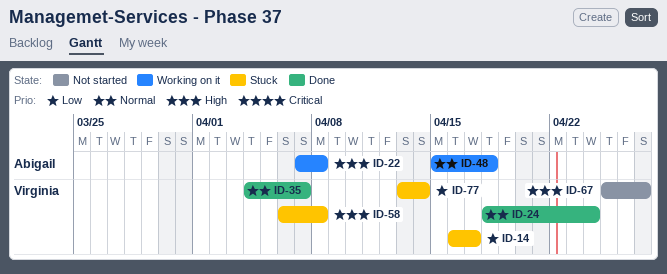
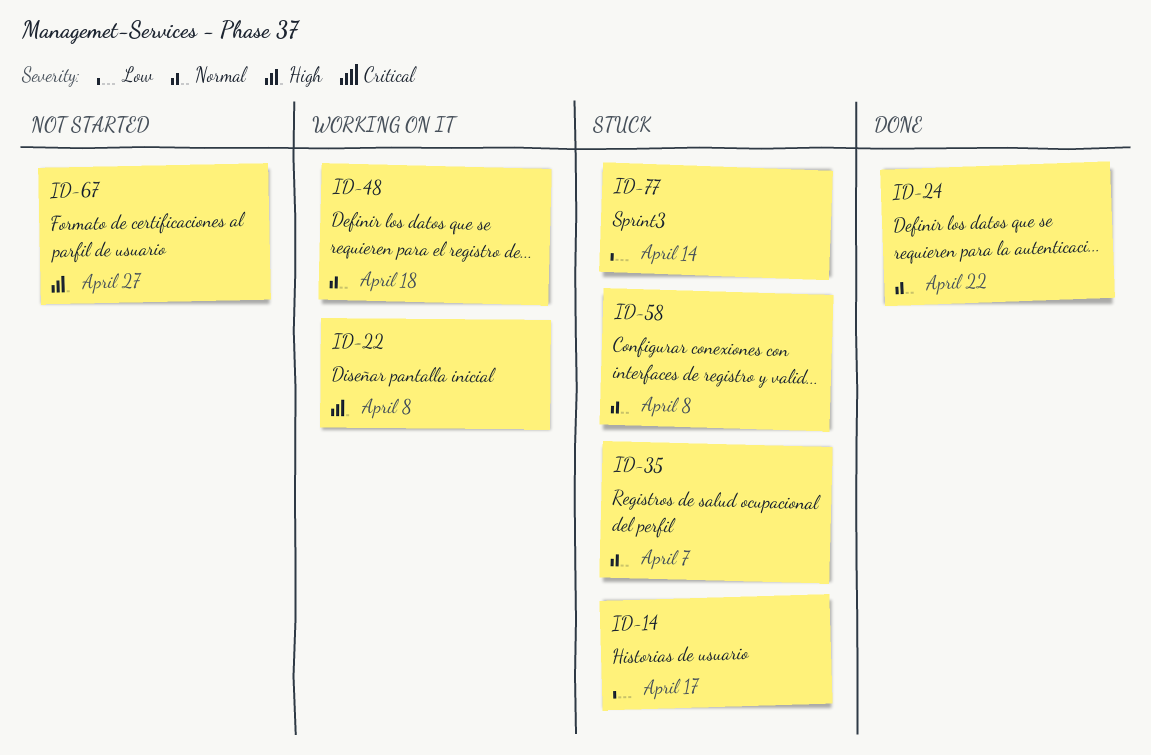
ID-24, due: Apr 24 -> Apr 22
ID-35, status: Done -> Stuck
ID-58, priority: High -> Normal

